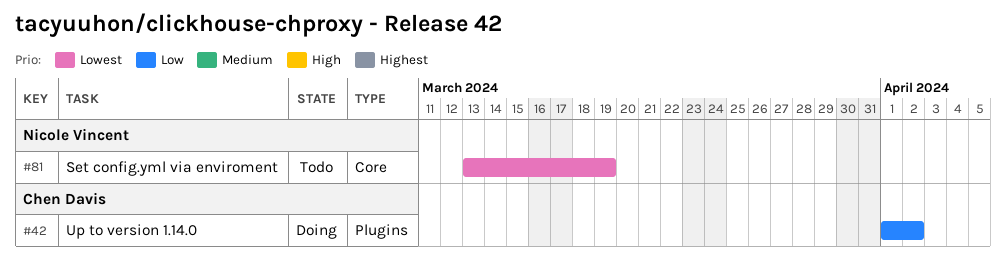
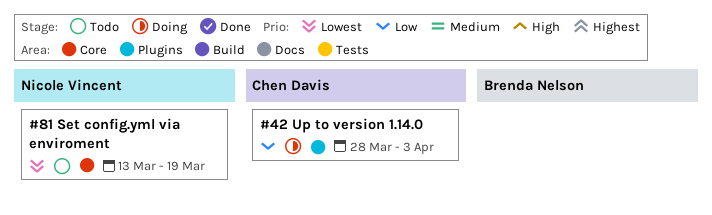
#42, start: Apr 1 -> Mar 28
#42, due: Apr 2 -> Apr 3

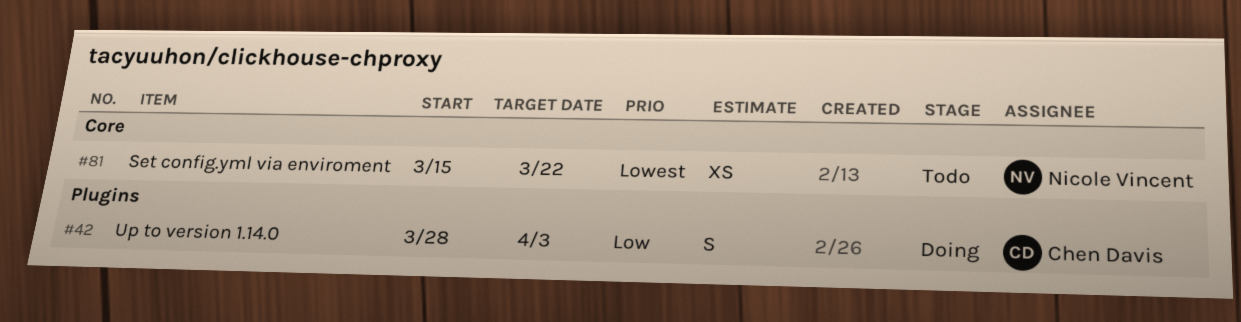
#81, start: Mar 13 -> Mar 15
#81, due: Mar 19 -> Mar 22

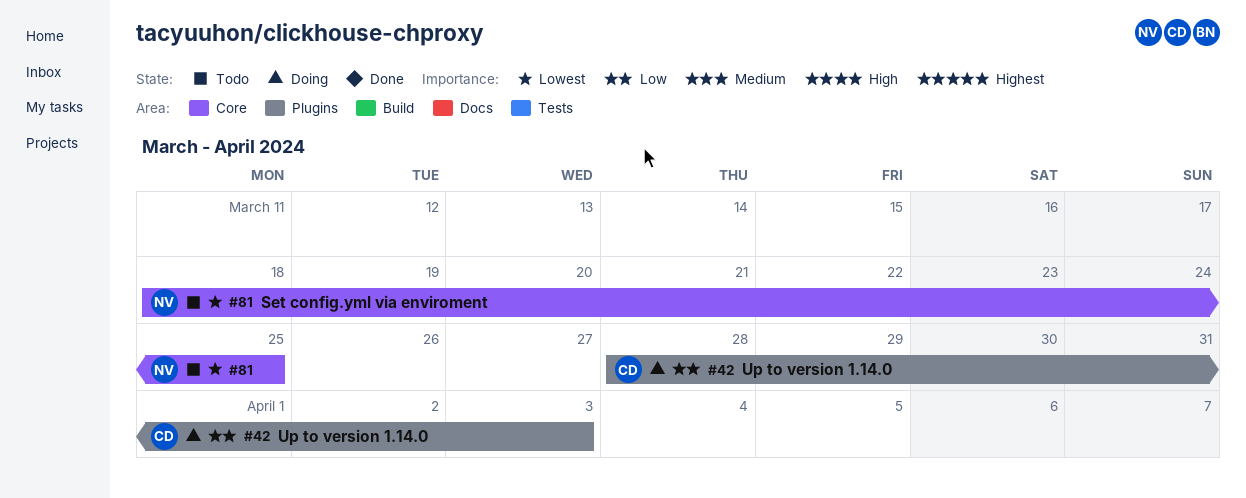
#81, start: Mar 15 -> Mar 18
#81, due: Mar 22 -> Mar 25

